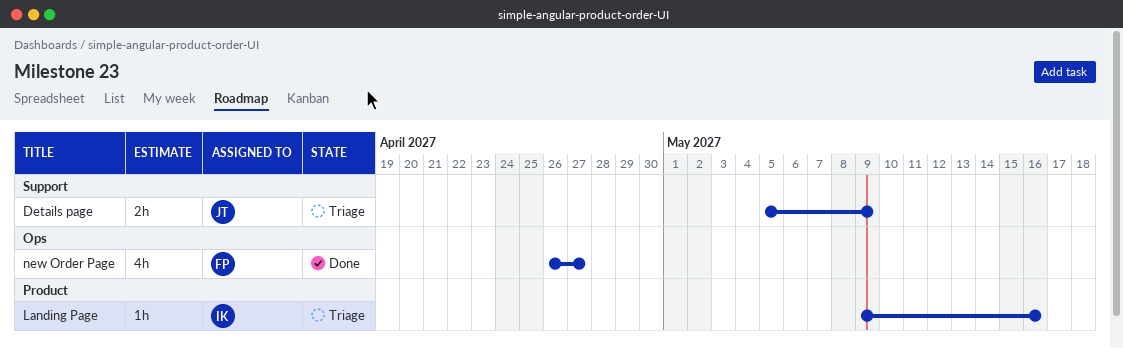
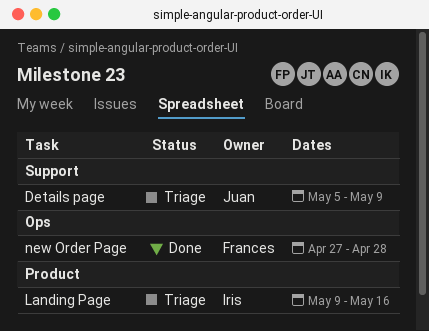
new Order Page, start: Apr 26 -> Apr 27
new Order Page, due: Apr 27 -> Apr 28

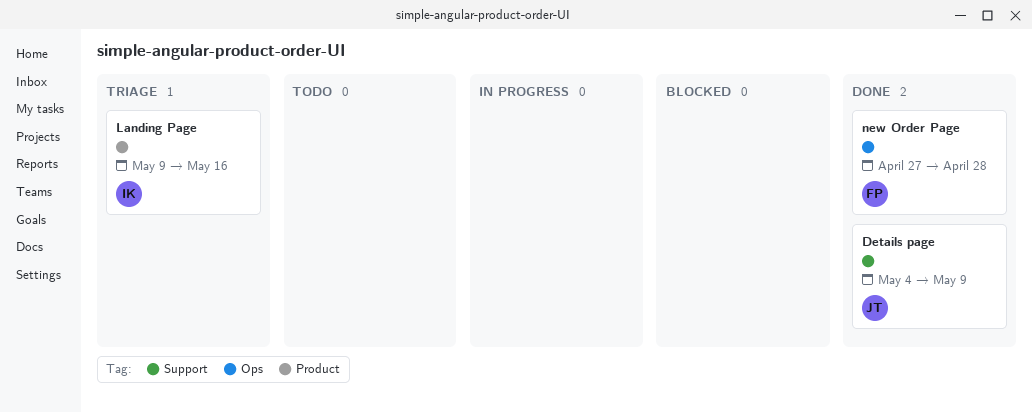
Details page, status: Triage -> Done
Details page, start: May 5 -> May 4

